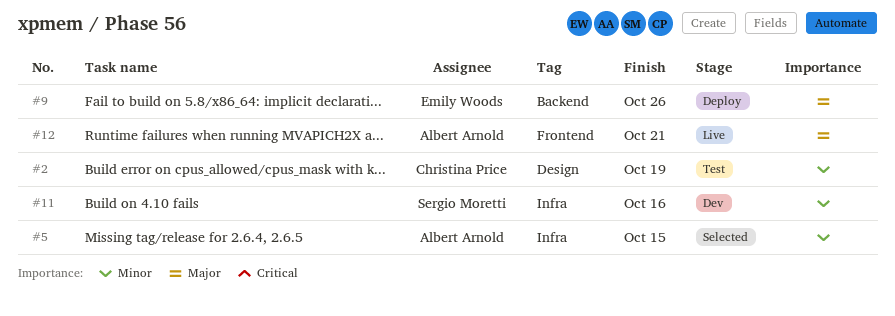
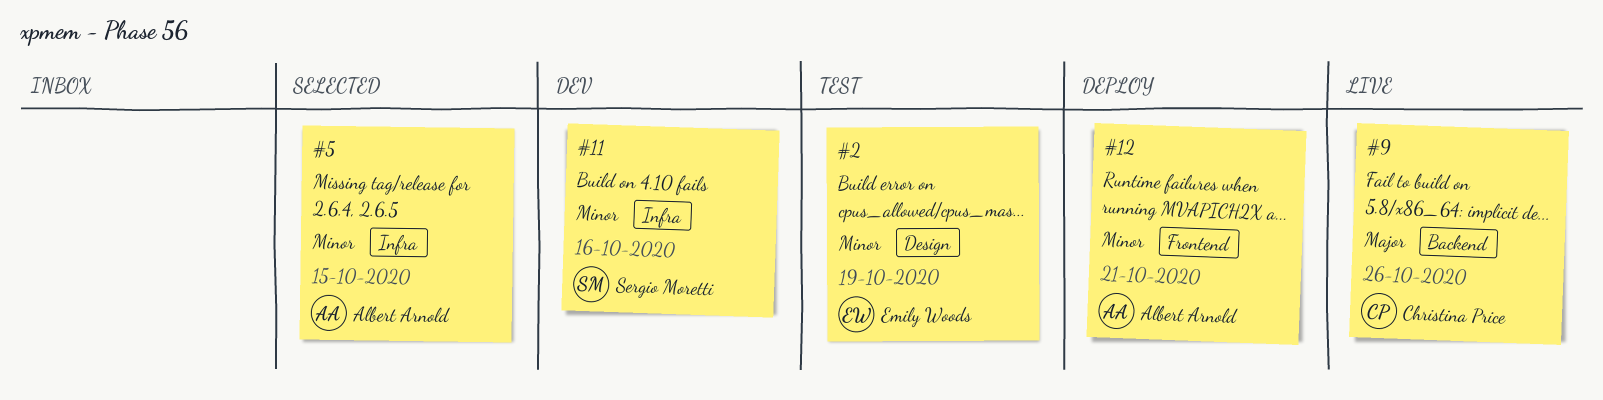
#2, owner: Christina Price -> Emily Woods
#9, status: Deploy -> Live
#9, owner: Emily Woods -> Christina Price
#12, status: Live -> Deploy
#12, priority: Major -> Minor

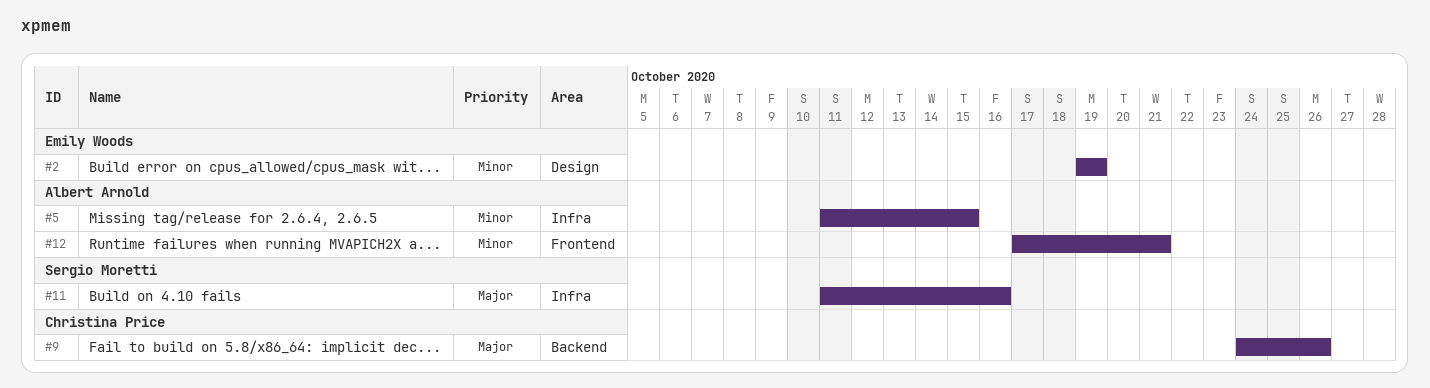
#11, priority: Minor -> Major

